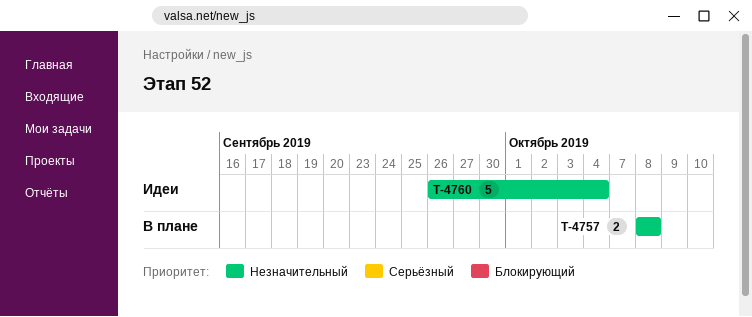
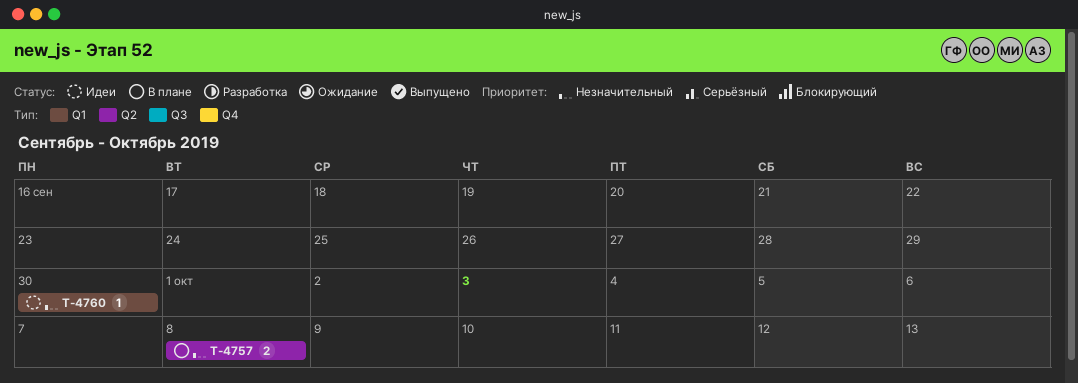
T-4760, estimate: 5 -> 1
T-4760, start: Sep 26 -> Sep 30
T-4760, due: Oct 4 -> Sep 30

